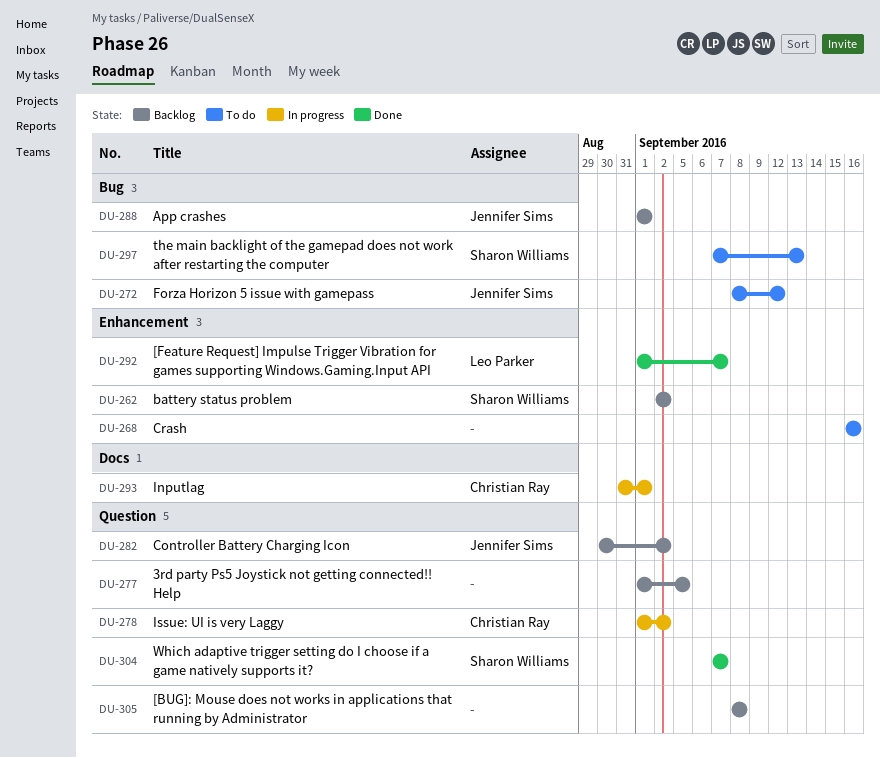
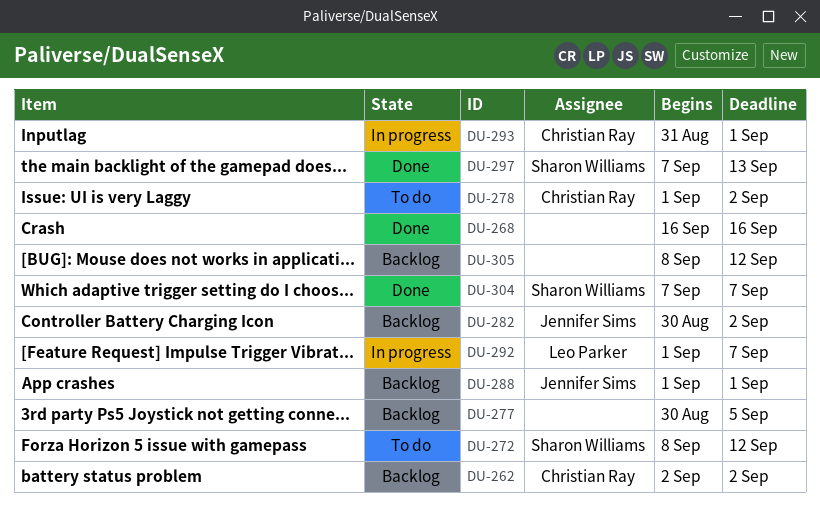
DU-262, owner: Sharon Williams -> Christian Ray
DU-268, status: To do -> Done
DU-272, owner: Jennifer Sims -> Sharon Williams
DU-277, start: Sep 1 -> Aug 30
DU-278, status: In progress -> To do
DU-292, status: Done -> In progress
DU-297, status: To do -> Done
DU-305, due: Sep 8 -> Sep 12

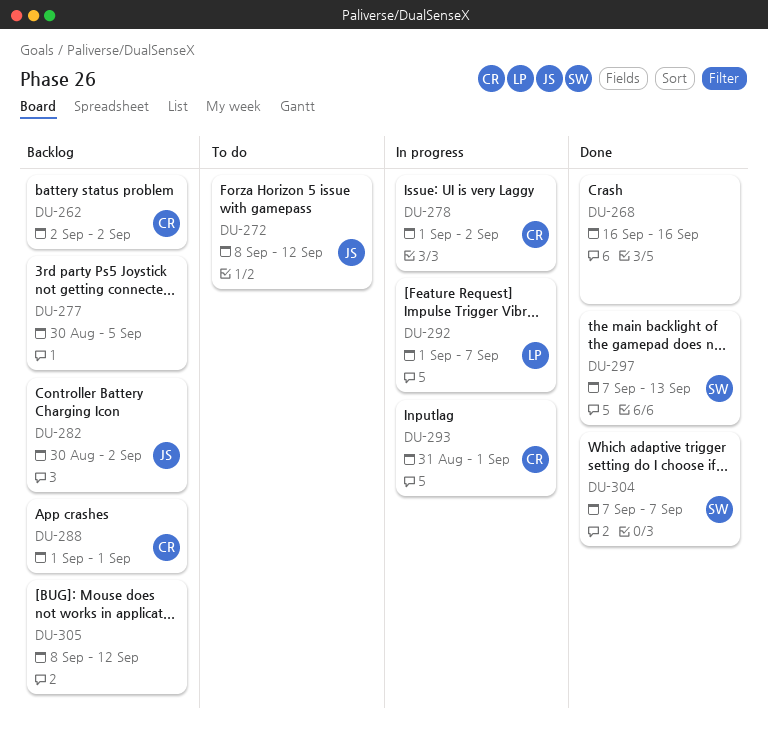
DU-272, owner: Sharon Williams -> Jennifer Sims
DU-278, status: To do -> In progress
DU-288, owner: Jennifer Sims -> Christian Ray

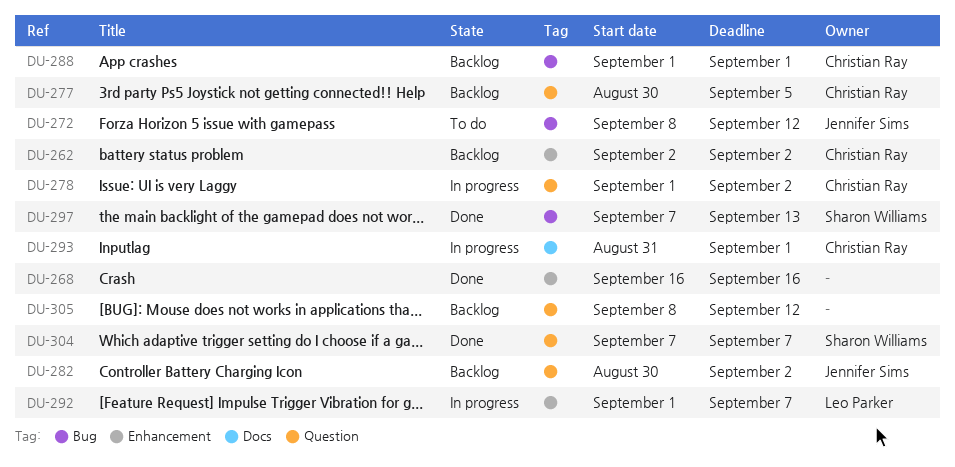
DU-277, owner: none -> Christian Ray

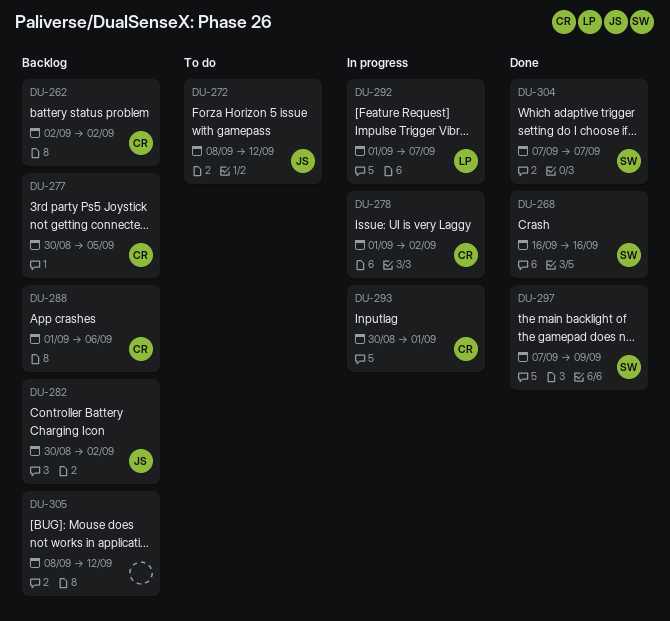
DU-268, owner: none -> Sharon Williams
DU-288, due: Sep 1 -> Sep 6
DU-293, start: Aug 31 -> Aug 30
DU-297, due: Sep 13 -> Sep 9

